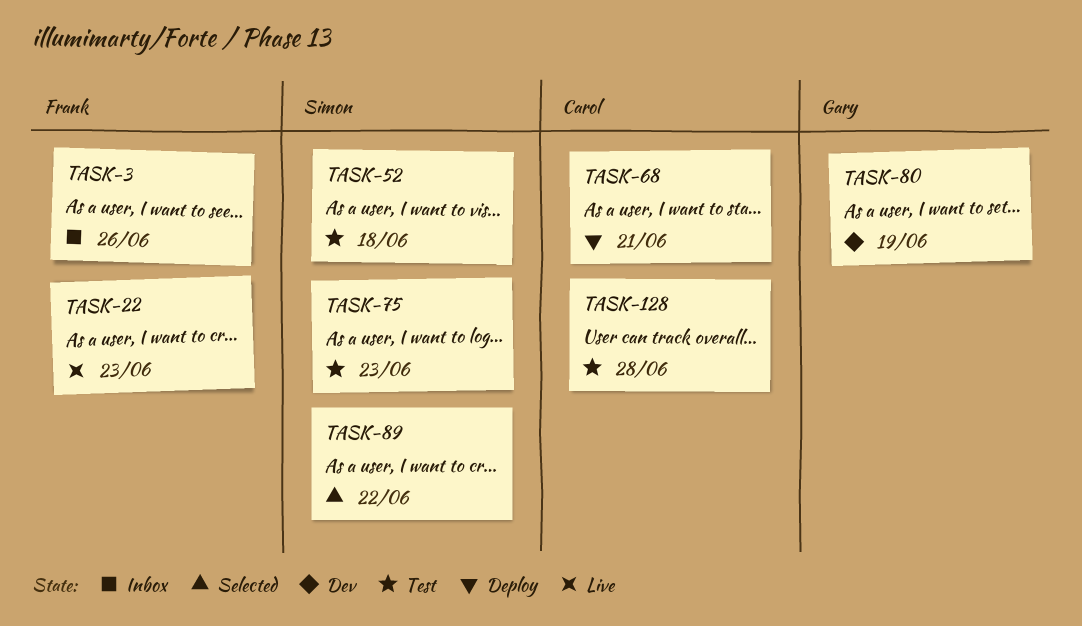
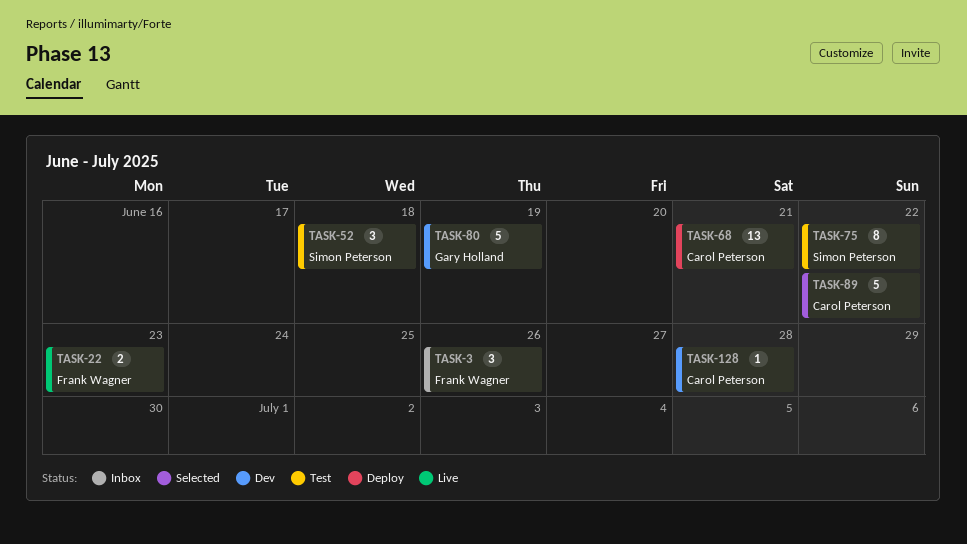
TASK-75, due: Jun 23 -> Jun 22
TASK-89, owner: Simon Peterson -> Carol Peterson
TASK-128, status: Test -> Dev

